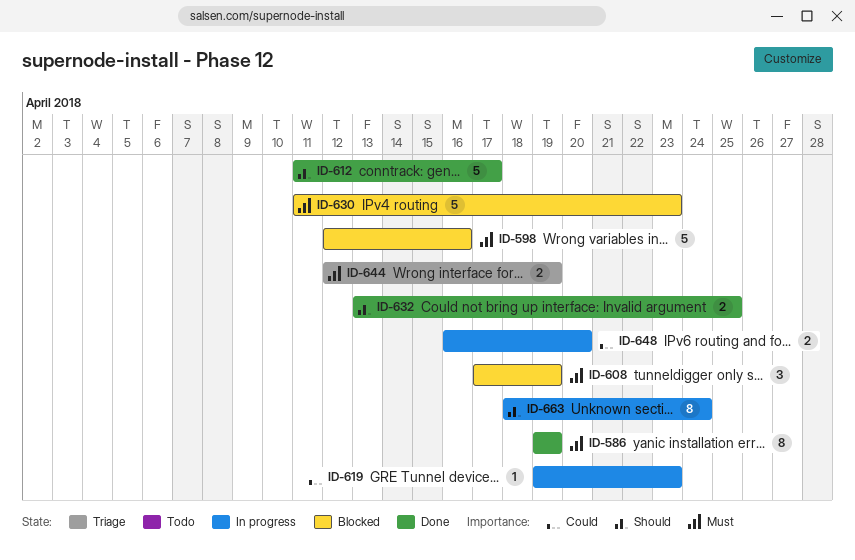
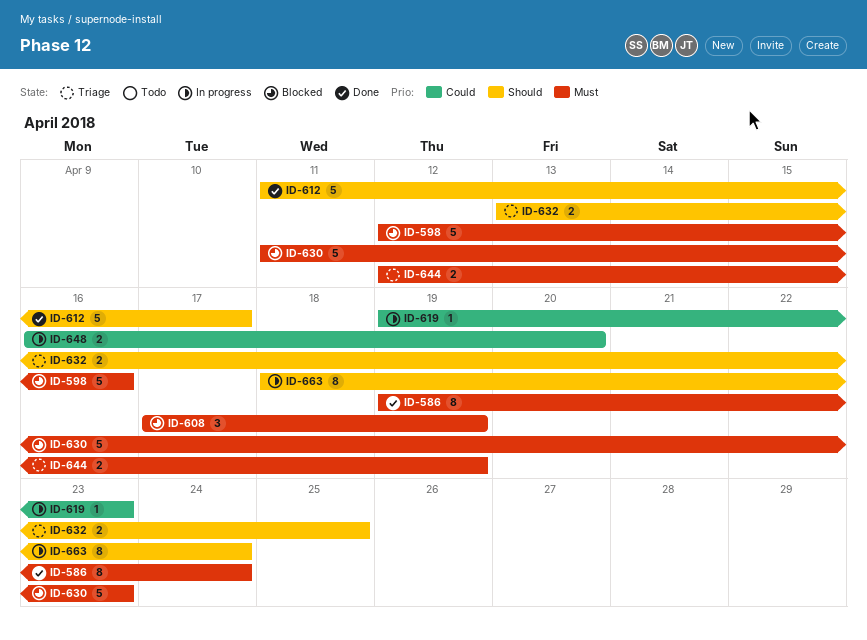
ID-586, due: Apr 19 -> Apr 24
ID-632, status: Done -> Triage

